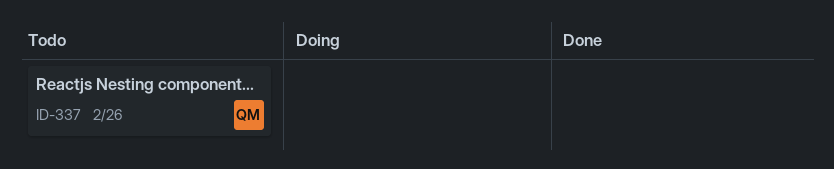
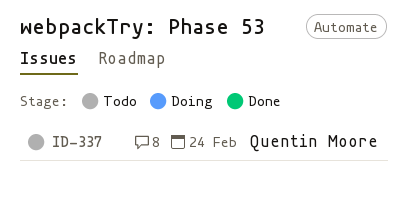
ID-337, due: Feb 26 -> Feb 24

